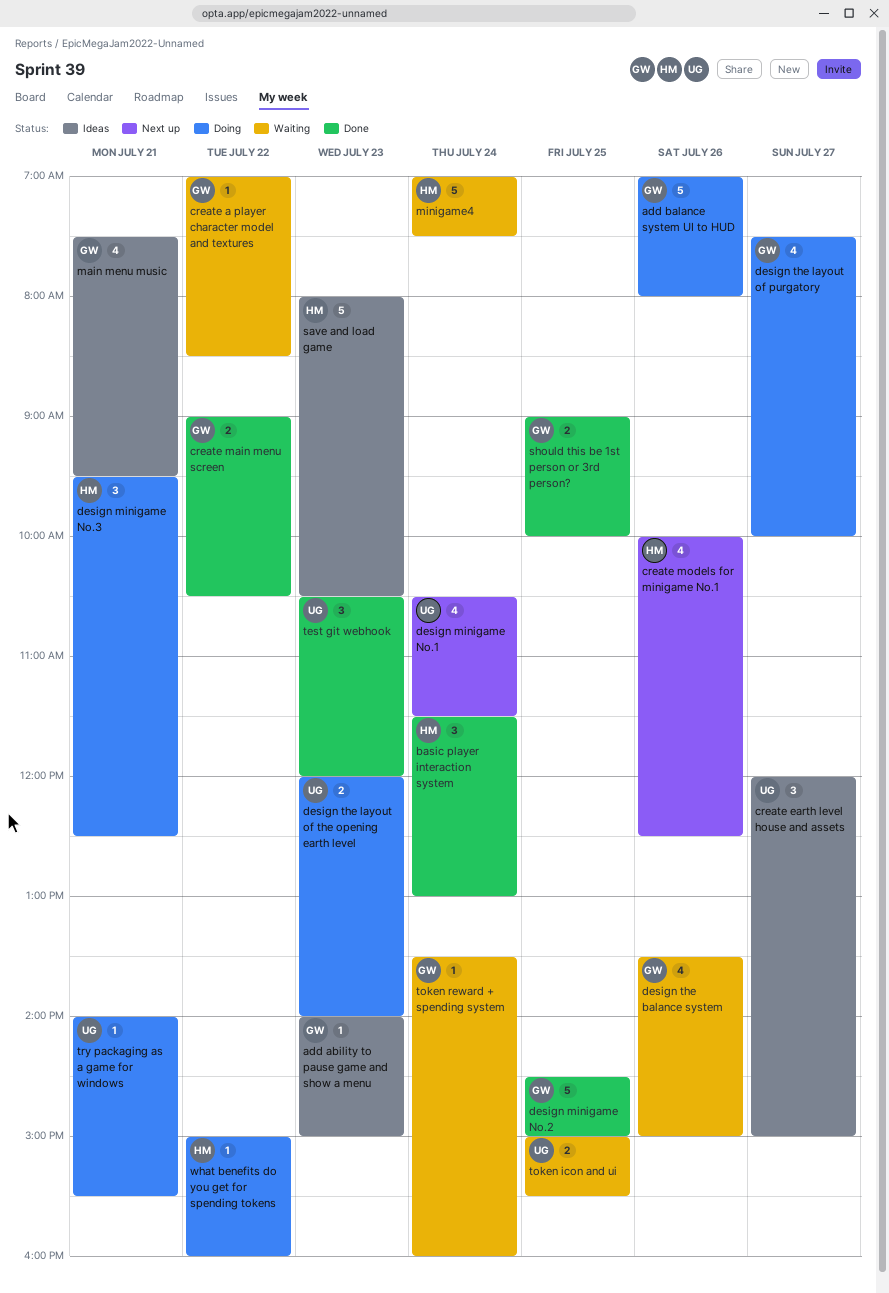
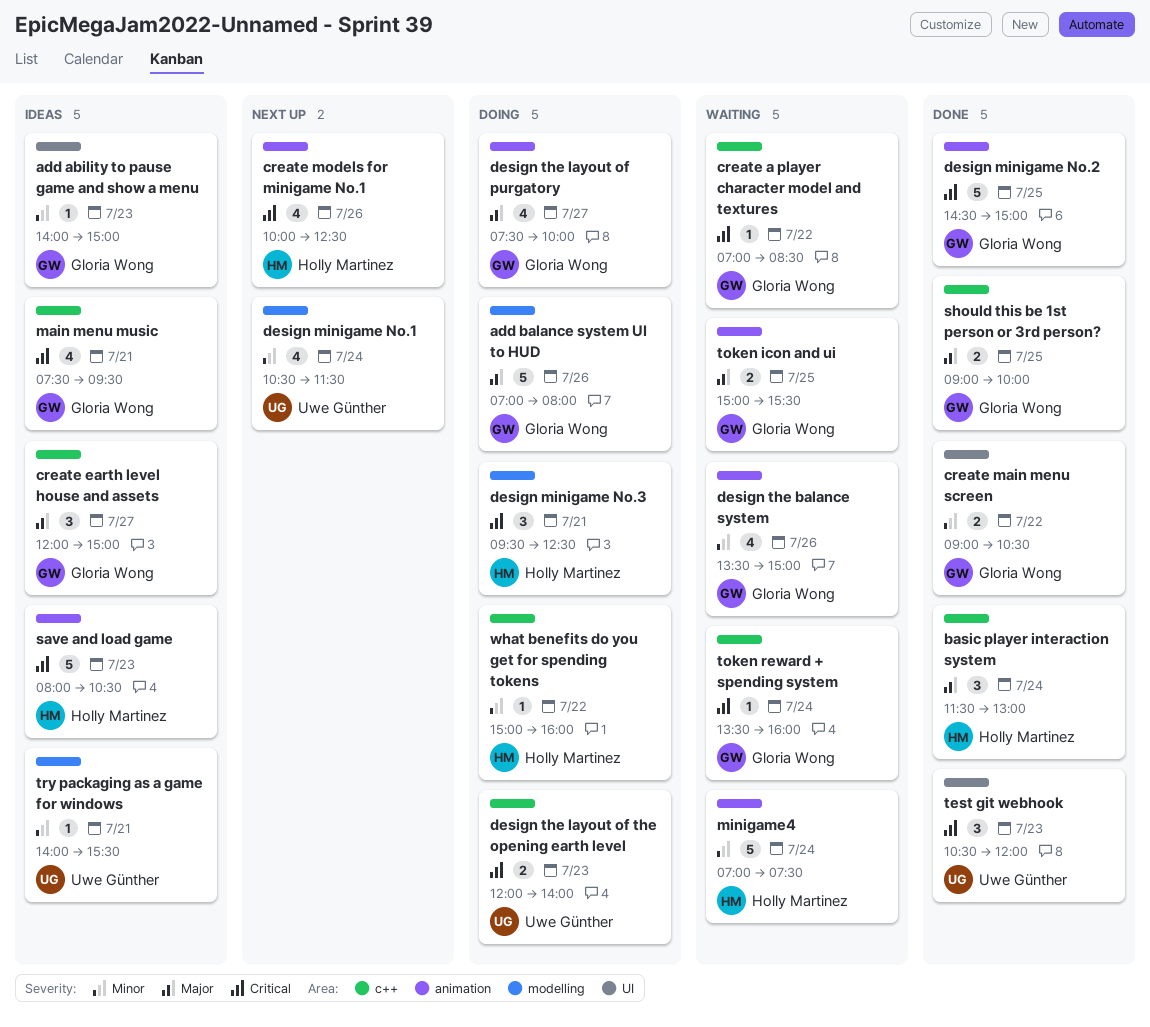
create earth level house and assets, owner: Uwe Günther -> Gloria Wong
token icon and ui, owner: Uwe Günther -> Gloria Wong
try packaging as a game for windows, status: Doing -> Ideas

